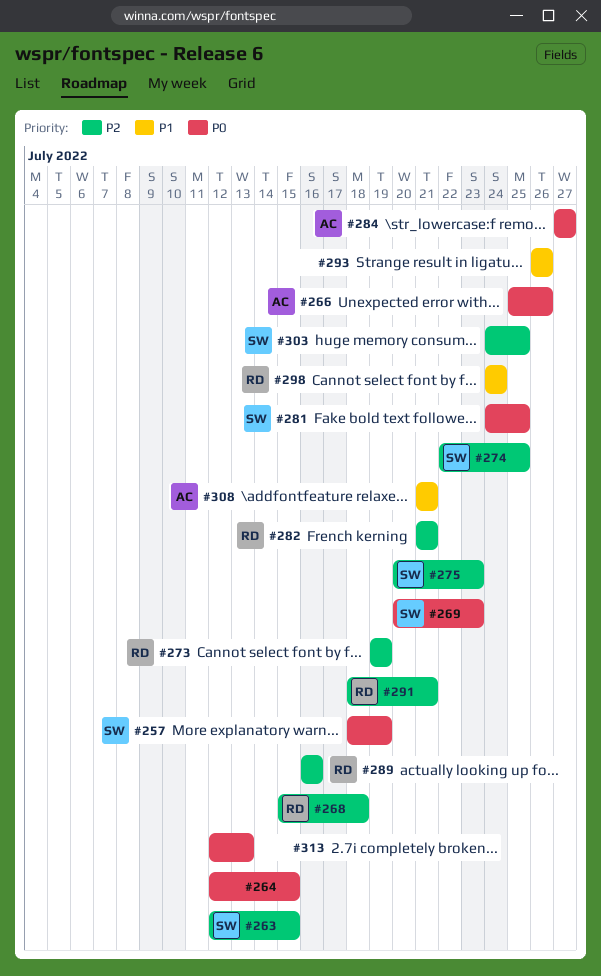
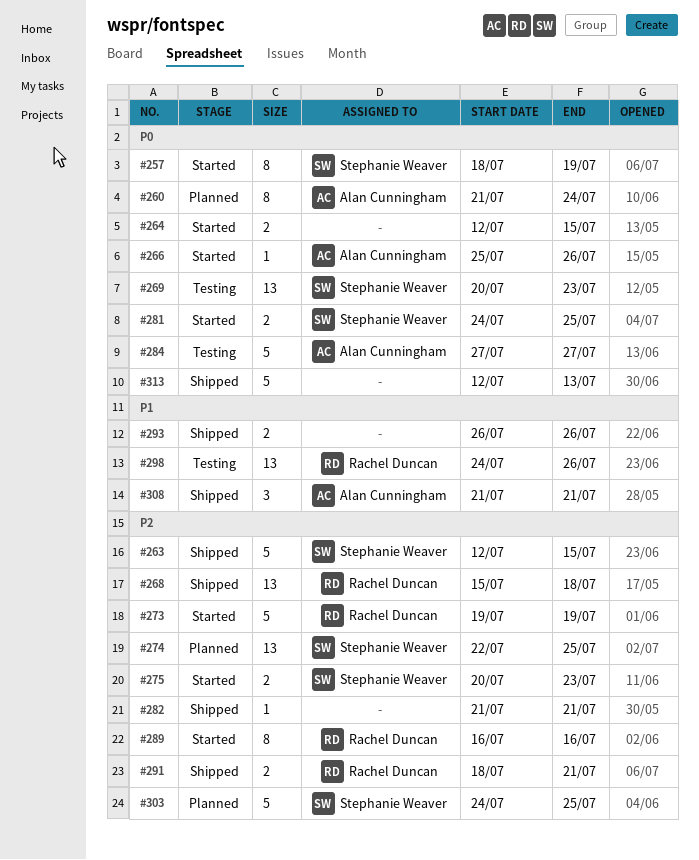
#260: none -> present
#282, owner: Rachel Duncan -> none
#298, due: Jul 24 -> Jul 26

